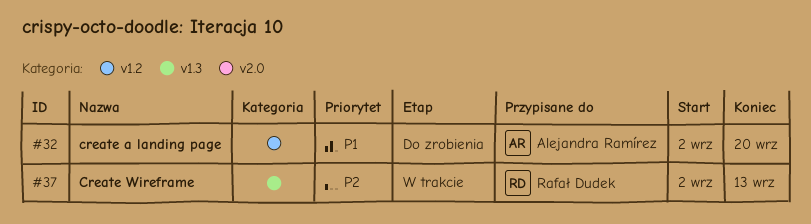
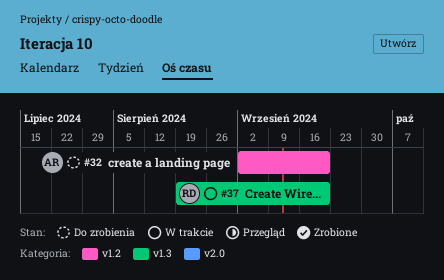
#37, start: Sep 2 -> Aug 19
#37, due: Sep 13 -> Sep 20

